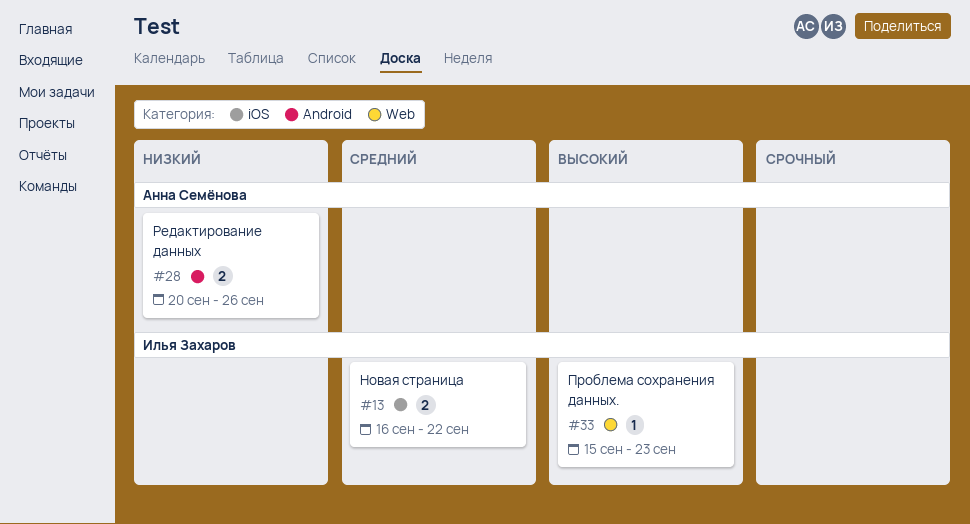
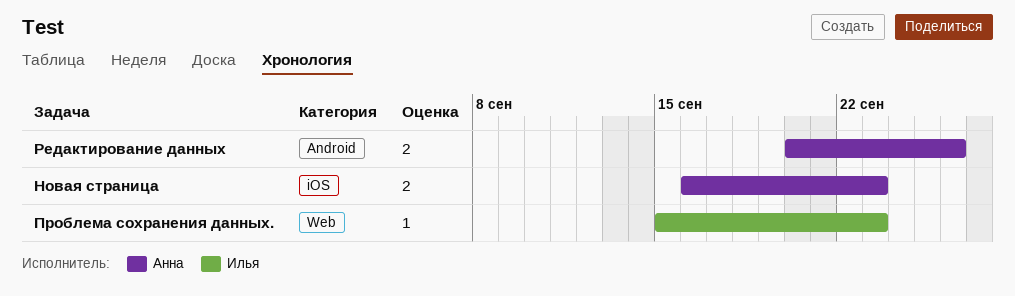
Новая страница, owner: Илья Захаров -> Анна Семёнова
Новая страница, due: Sep 22 -> Sep 23

